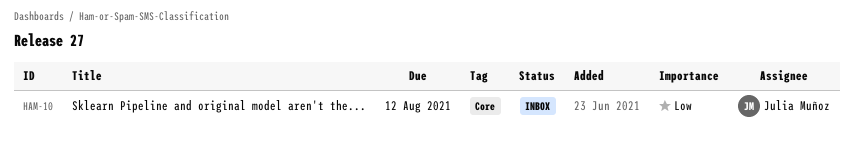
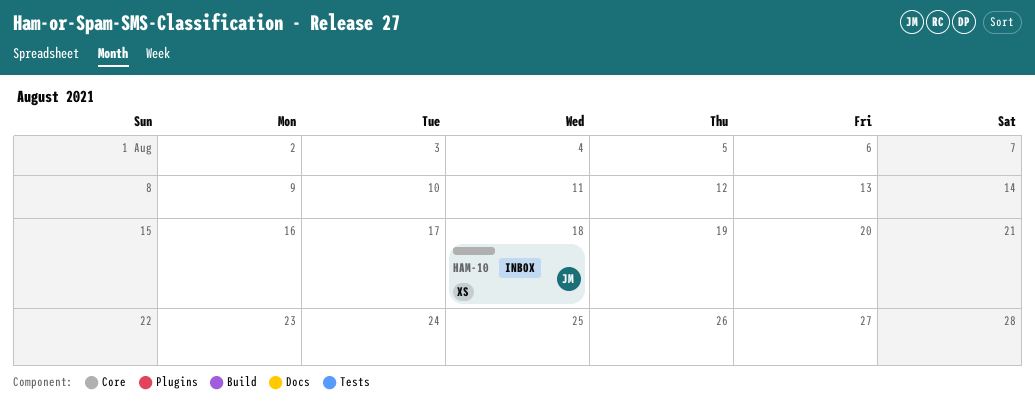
HAM-10, due: Aug 12 -> Aug 18

